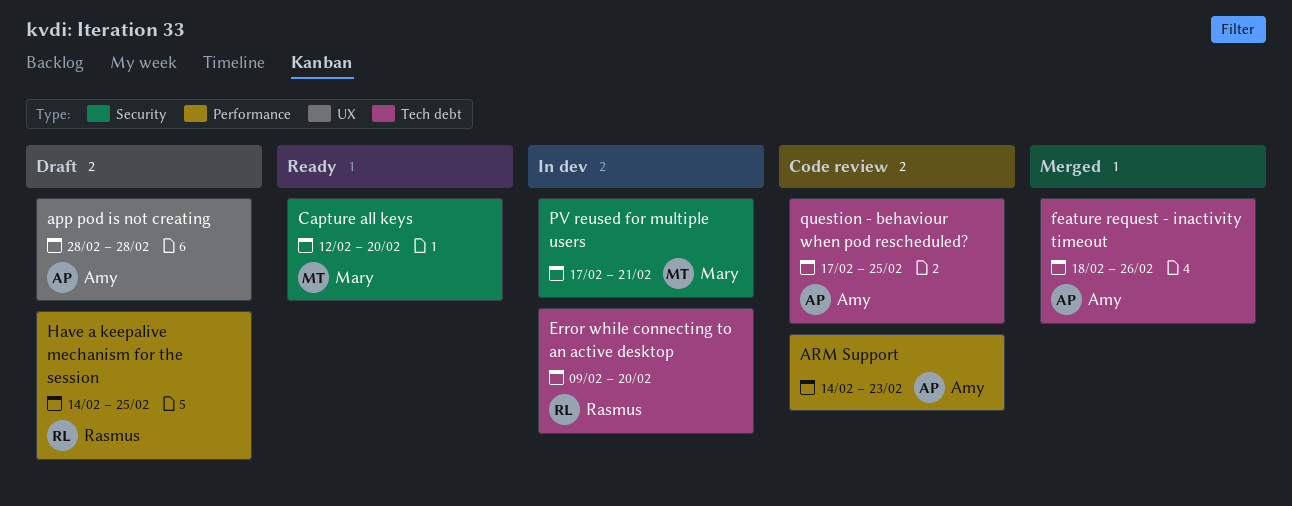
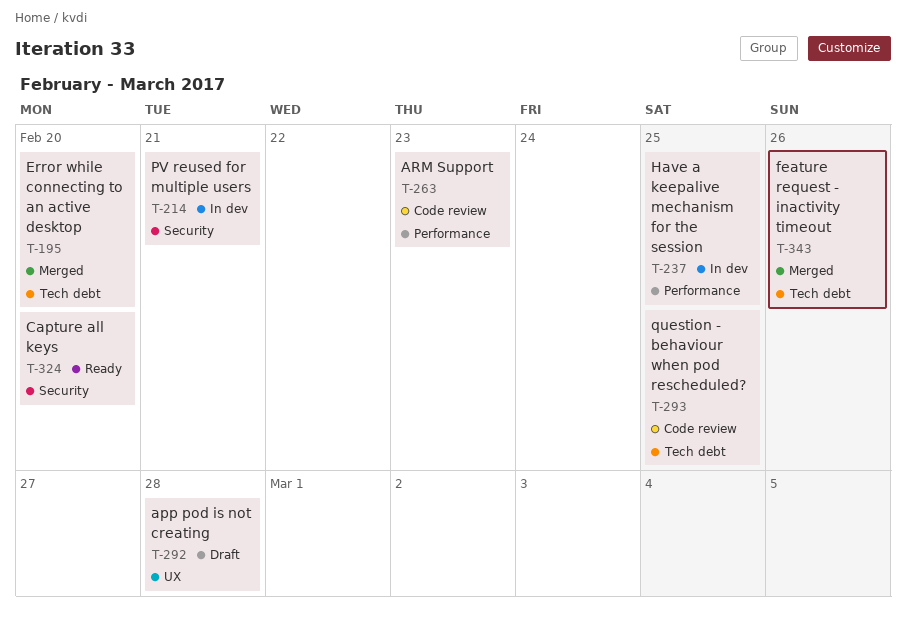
Error while connecting to an active desktop, status: In dev -> Merged
Have a keepalive mechanism for the session, status: Draft -> In dev

